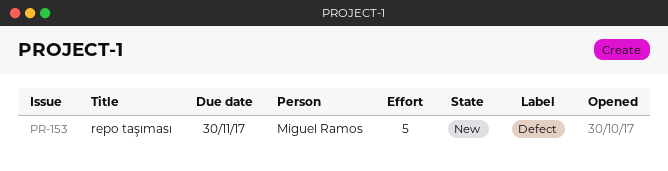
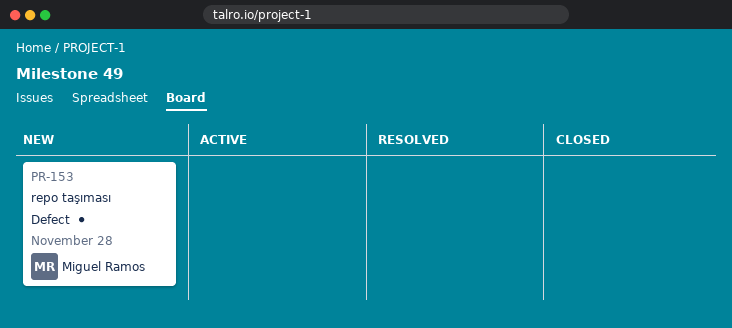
PR-153, estimate: 5 -> 1
PR-153, due: Nov 30 -> Nov 28

